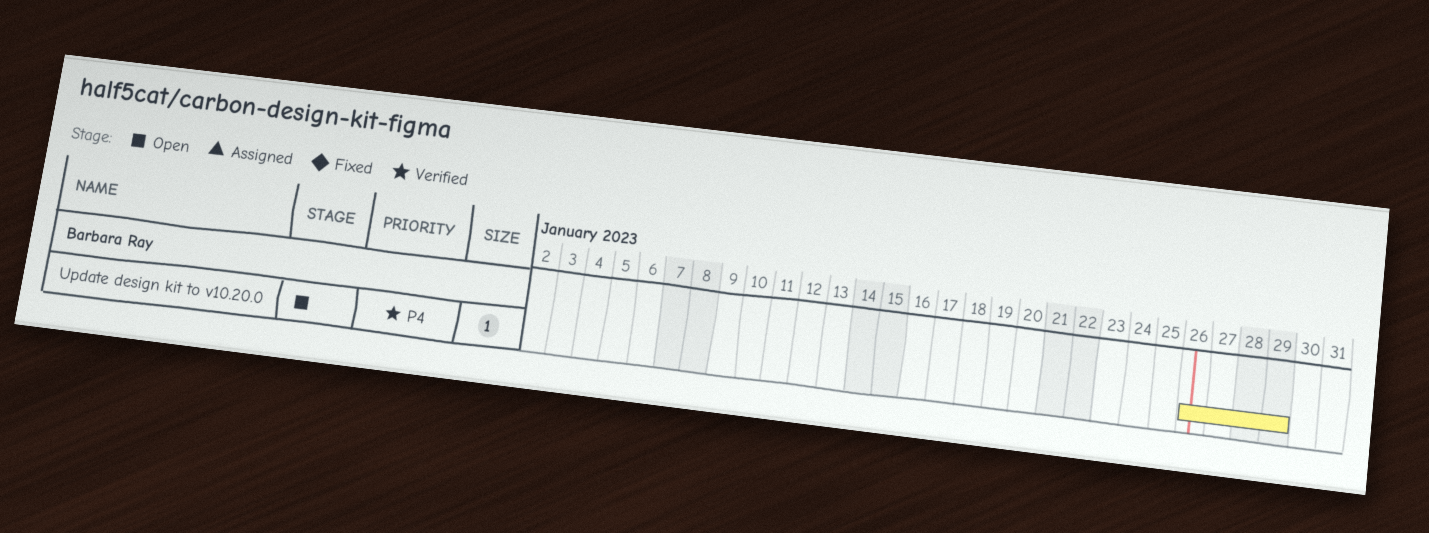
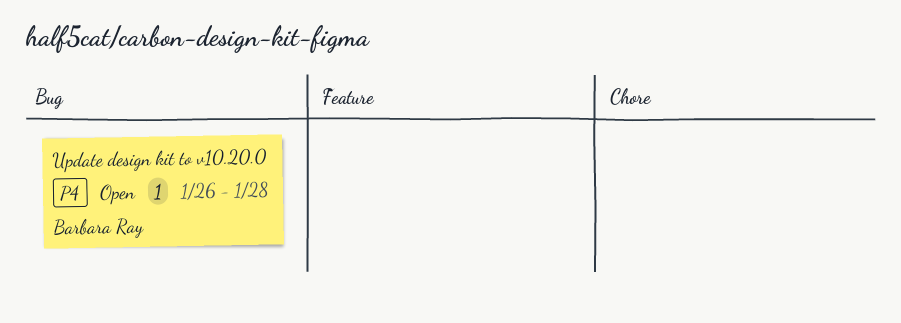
Update design kit to v10.20.0, due: Jan 29 -> Jan 28

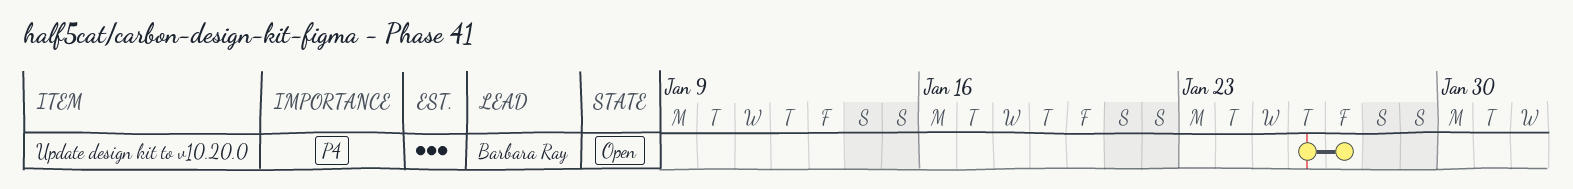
Update design kit to v10.20.0, estimate: 1 -> 3
Update design kit to v10.20.0, due: Jan 28 -> Jan 27

